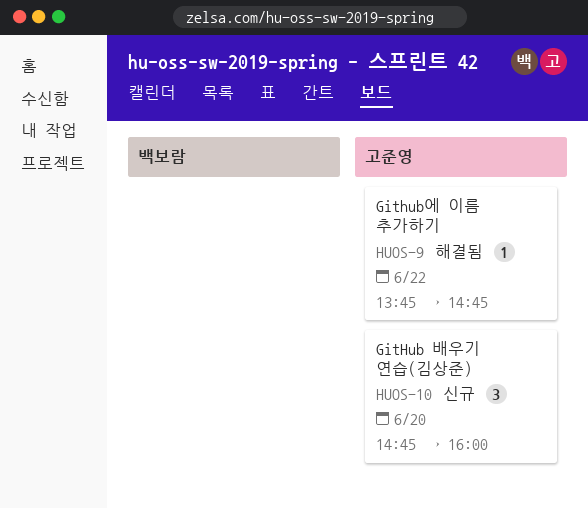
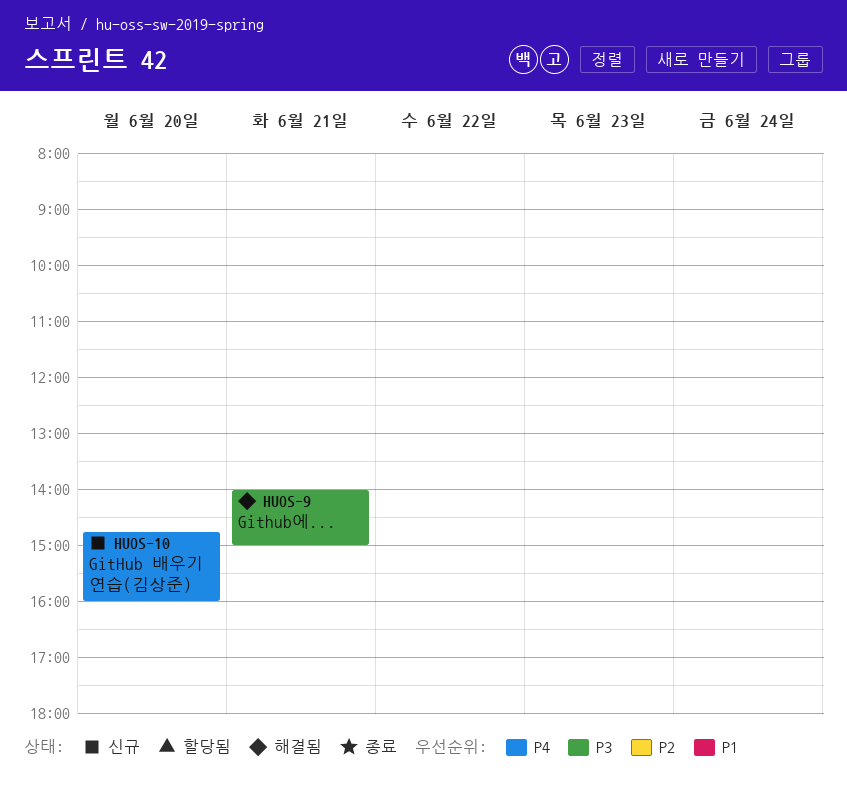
HUOS-9, day: Jun 22 -> Jun 21
HUOS-9, begins: 13:45 -> 14:00
HUOS-9, ends: 14:45 -> 15:00

